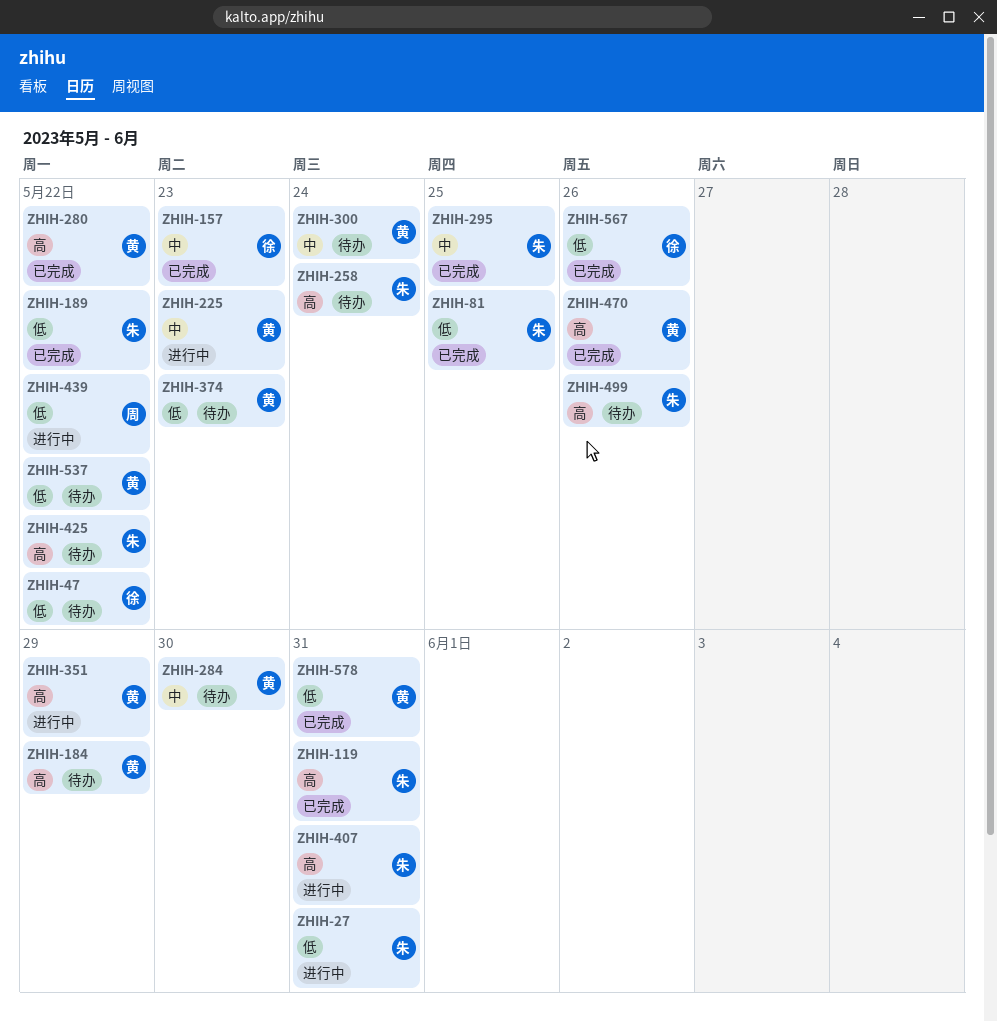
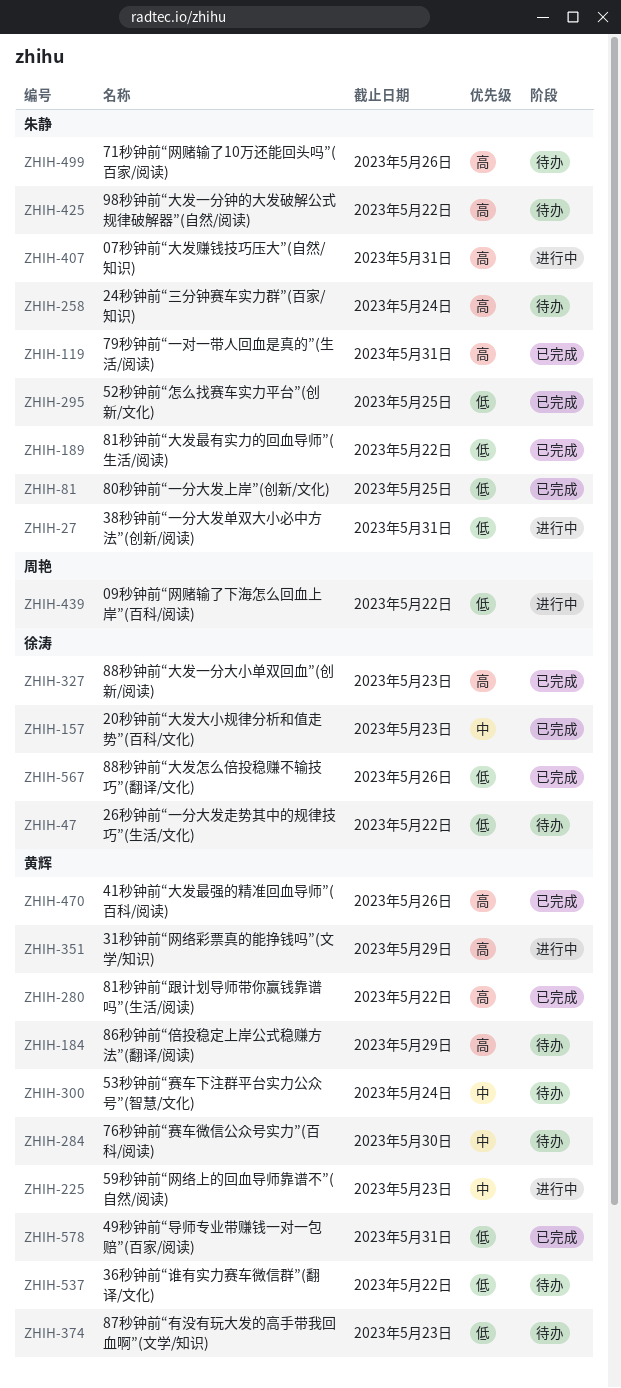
ZHIH-295, priority: 中 -> 低
ZHIH-327: none -> present

